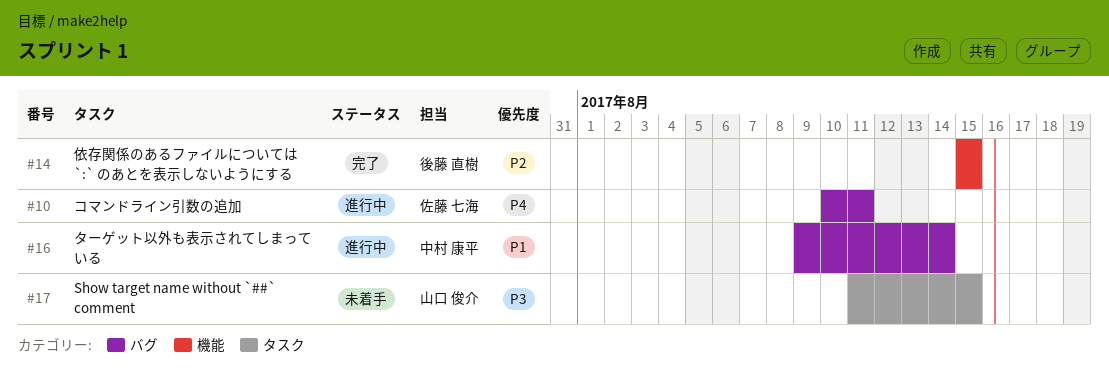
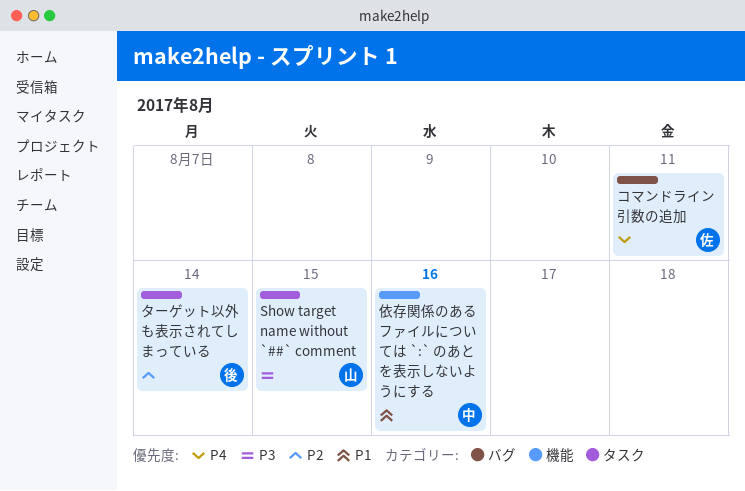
ターゲット以外も表示されてしまっている, owner: 中村 康平 -> 後藤 直樹
ターゲット以外も表示されてしまっている, priority: P1 -> P2
ターゲット以外も表示されてしまっている, label: バグ -> タスク
依存関係のあるファイルについては `:` のあとを表示しないようにする, owner: 後藤 直樹 -> 中村 康平
依存関係のあるファイルについては `:` のあとを表示しないようにする, priority: P2 -> P1
依存関係のあるファイルについては `:` のあとを表示しないようにする, due: Aug 15 -> Aug 16

